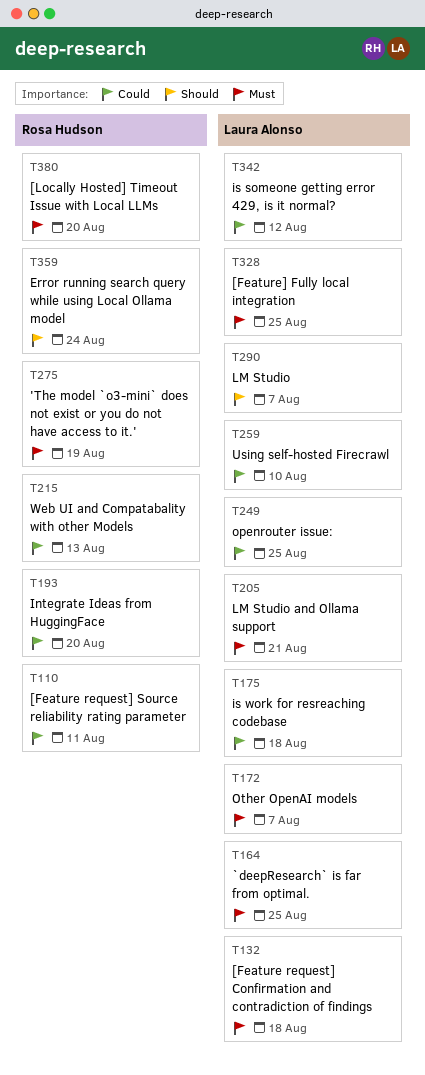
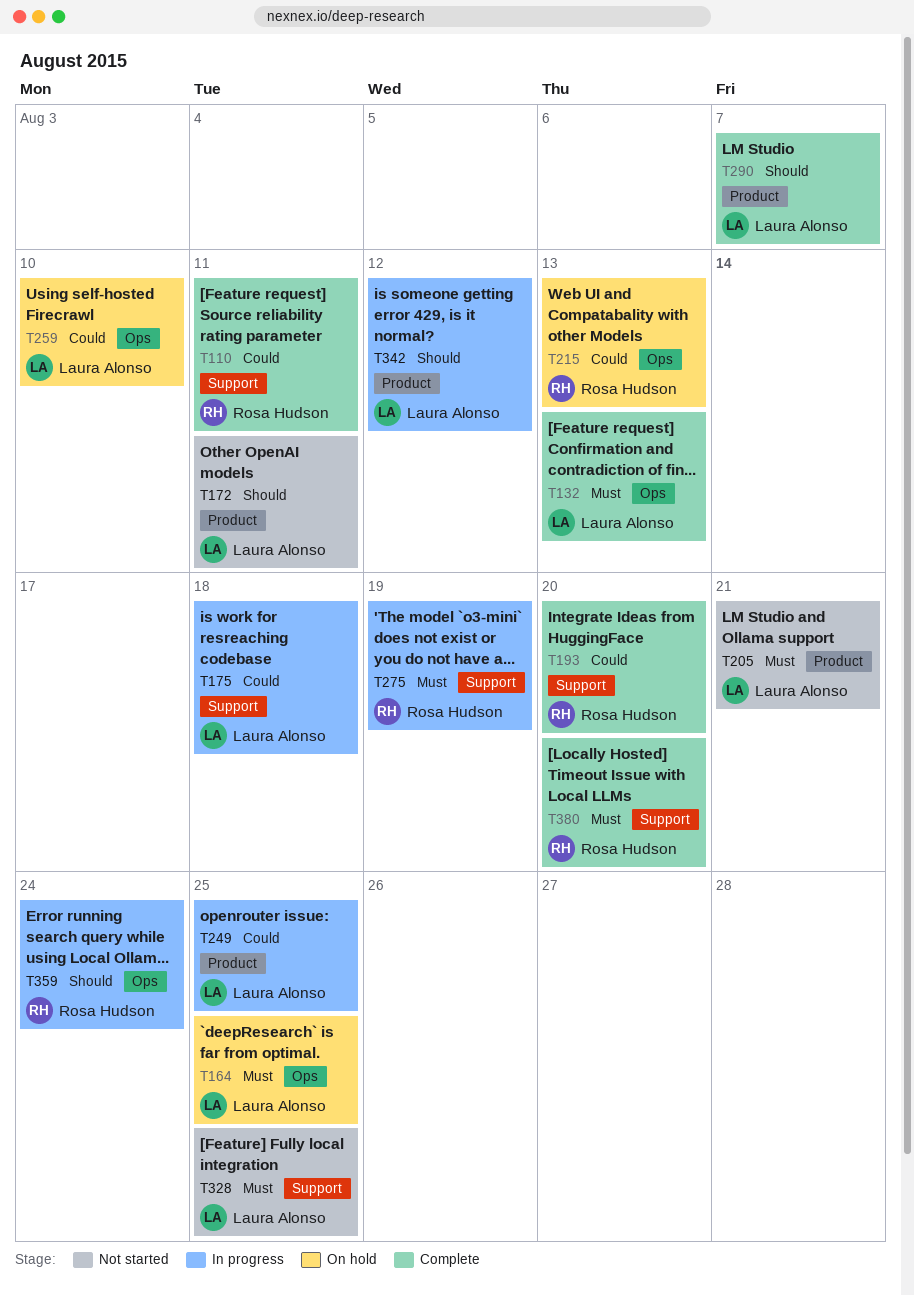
T132, due: Aug 18 -> Aug 13
T172, priority: Must -> Should
T172, due: Aug 7 -> Aug 11
T342, priority: Could -> Should

